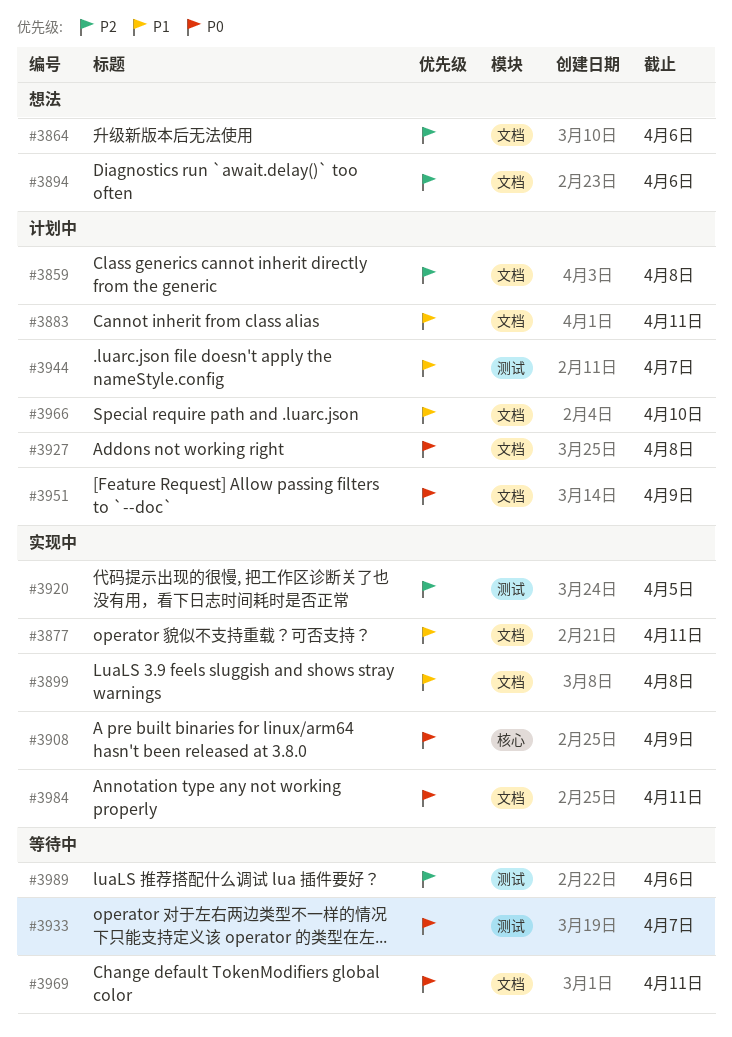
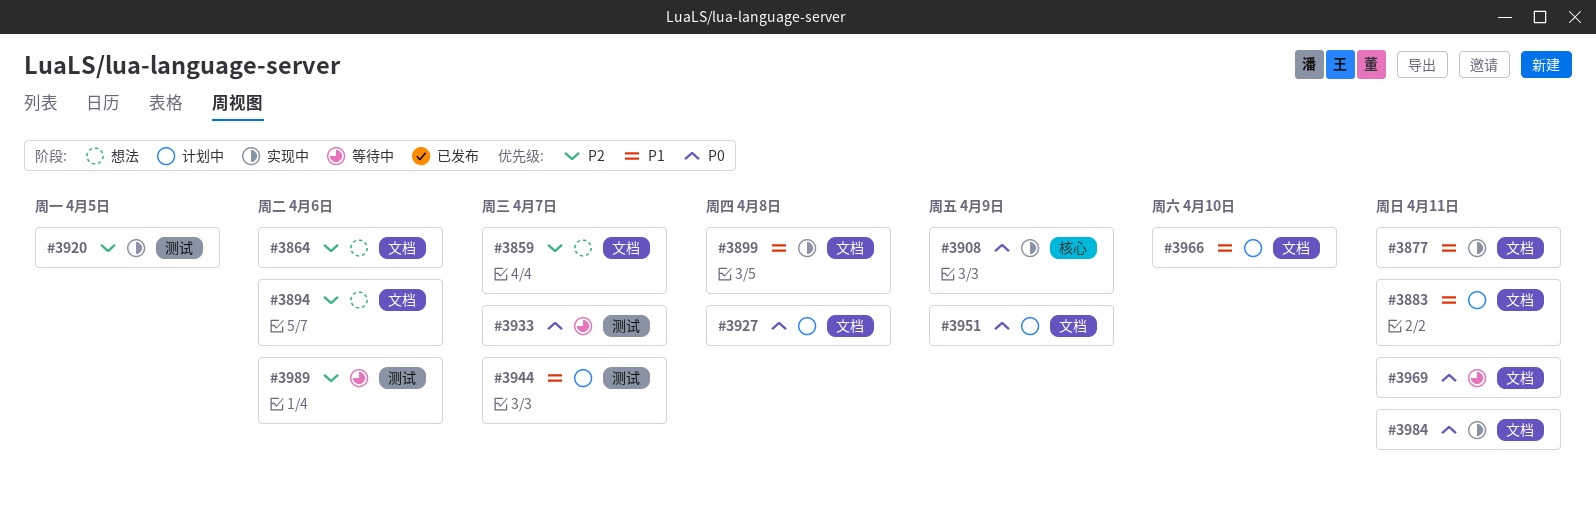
#3859, status: 计划中 -> 想法
#3859, due: Apr 8 -> Apr 7

